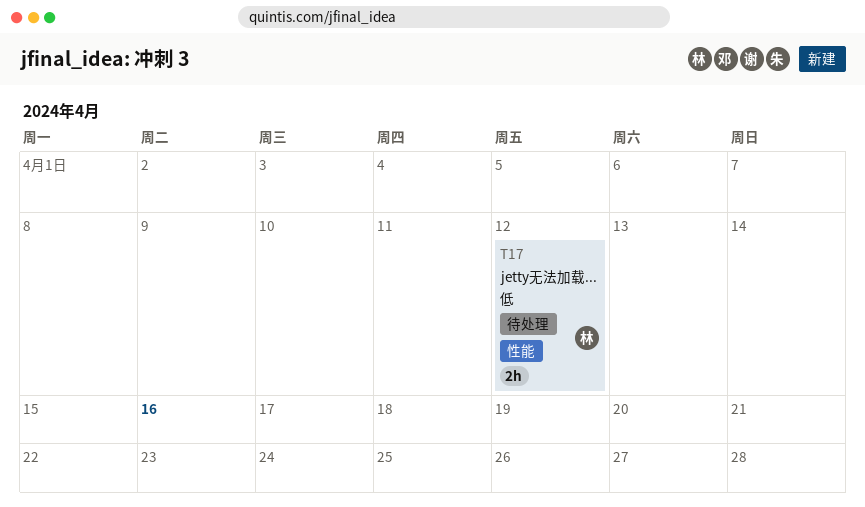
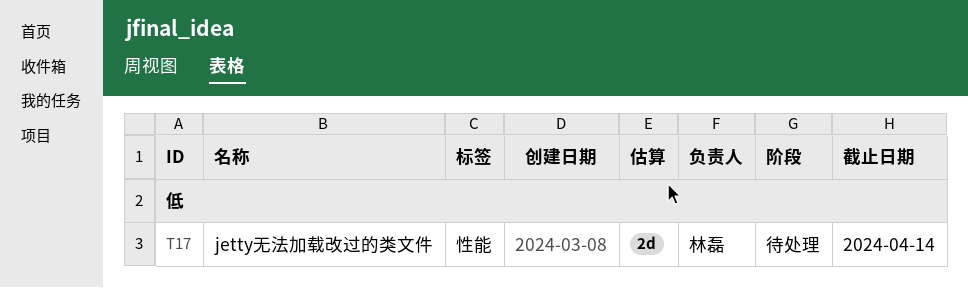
T17, estimate: 2h -> 2d
T17, due: Apr 12 -> Apr 14

